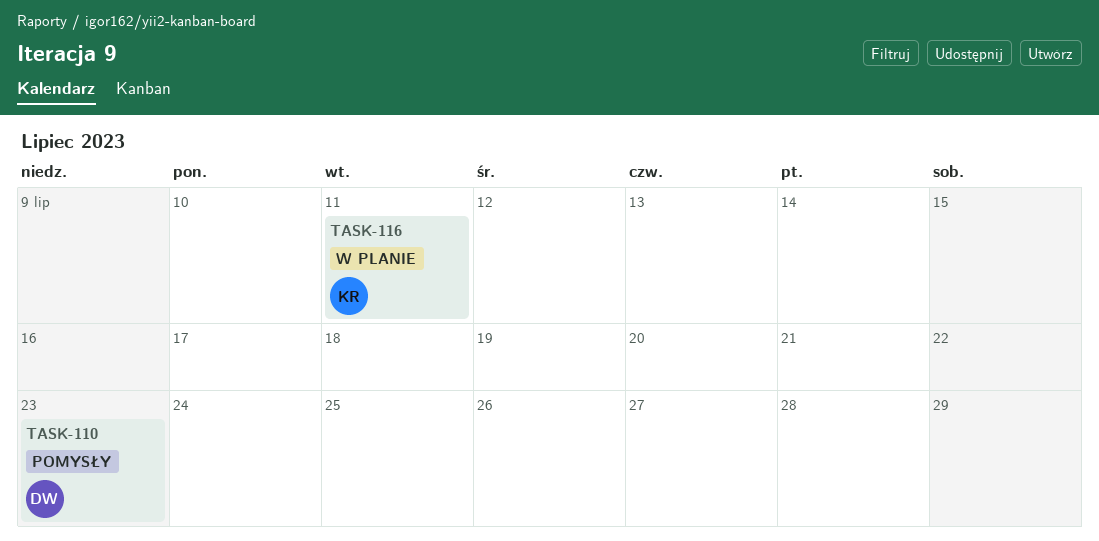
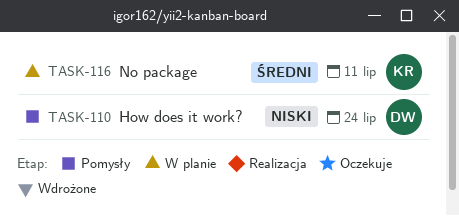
TASK-110, due: Jul 23 -> Jul 24

